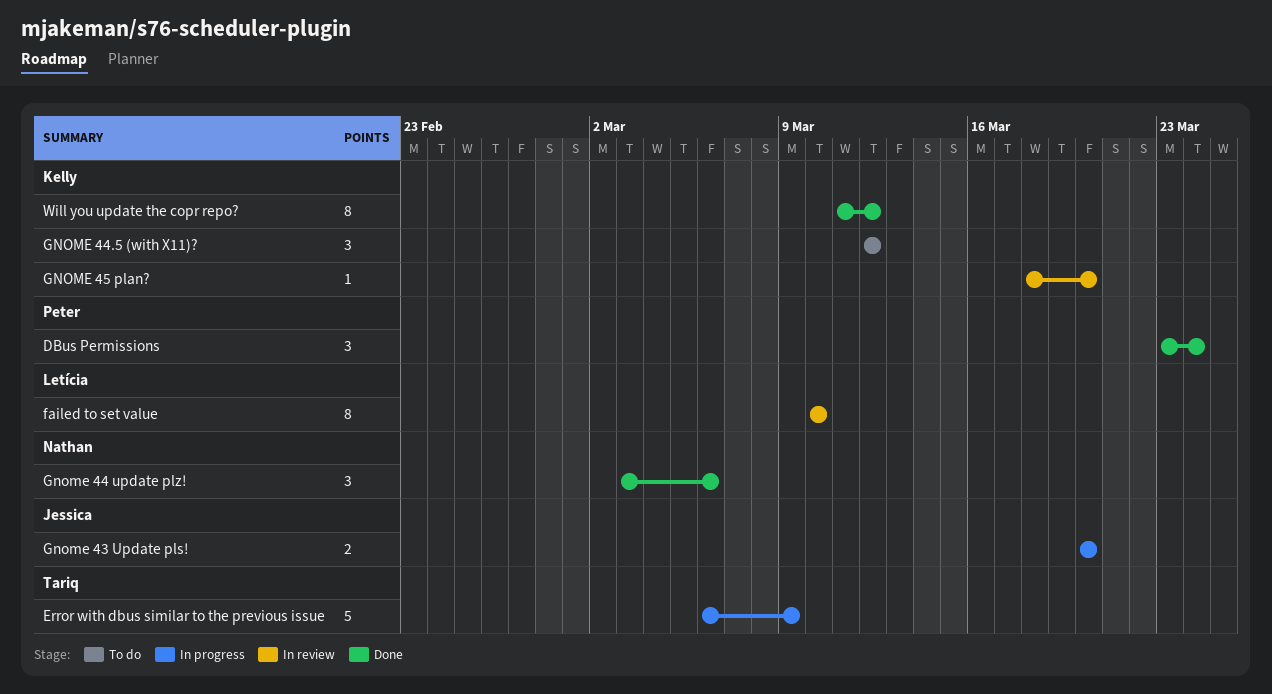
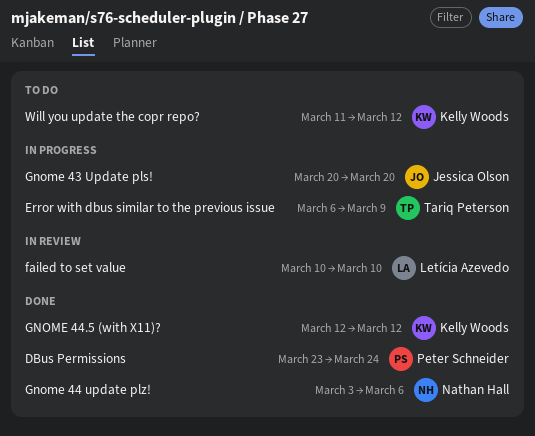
GNOME 44.5 (with X11)?, status: To do -> Done
GNOME 45 plan?: present -> none
Will you update the copr repo?, status: Done -> To do

